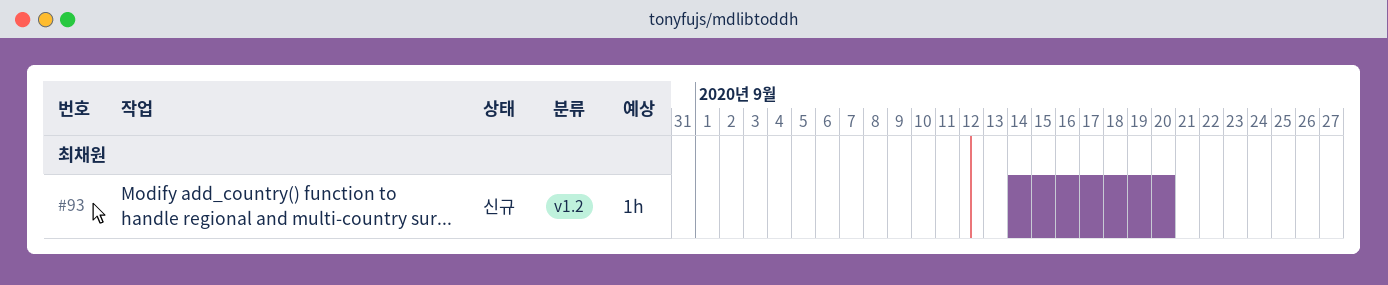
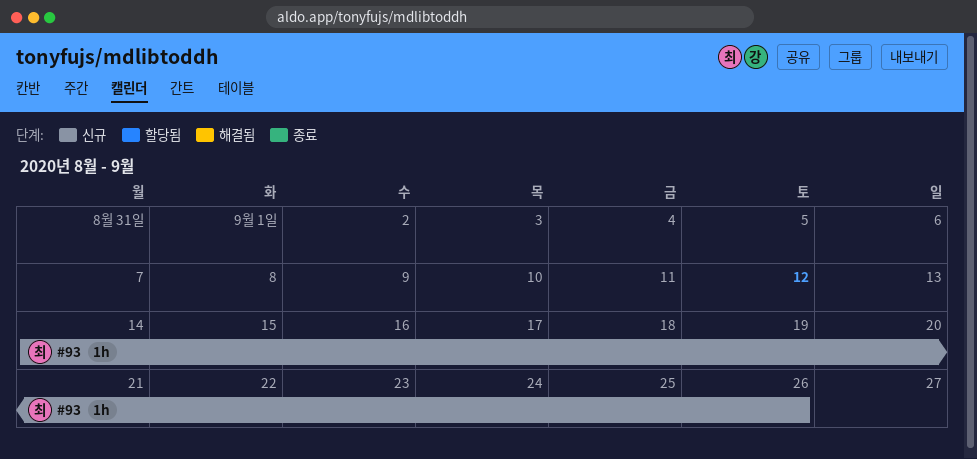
#93, due: Sep 20 -> Sep 26

